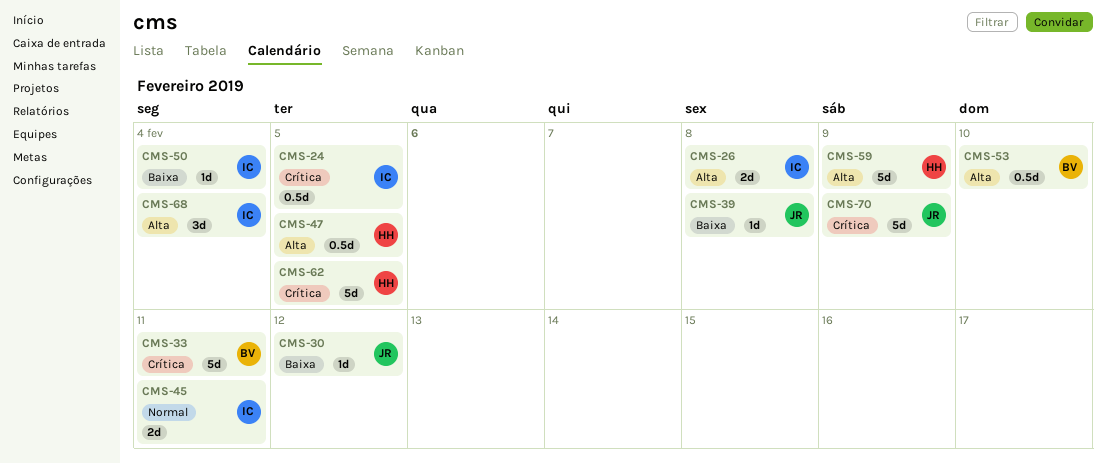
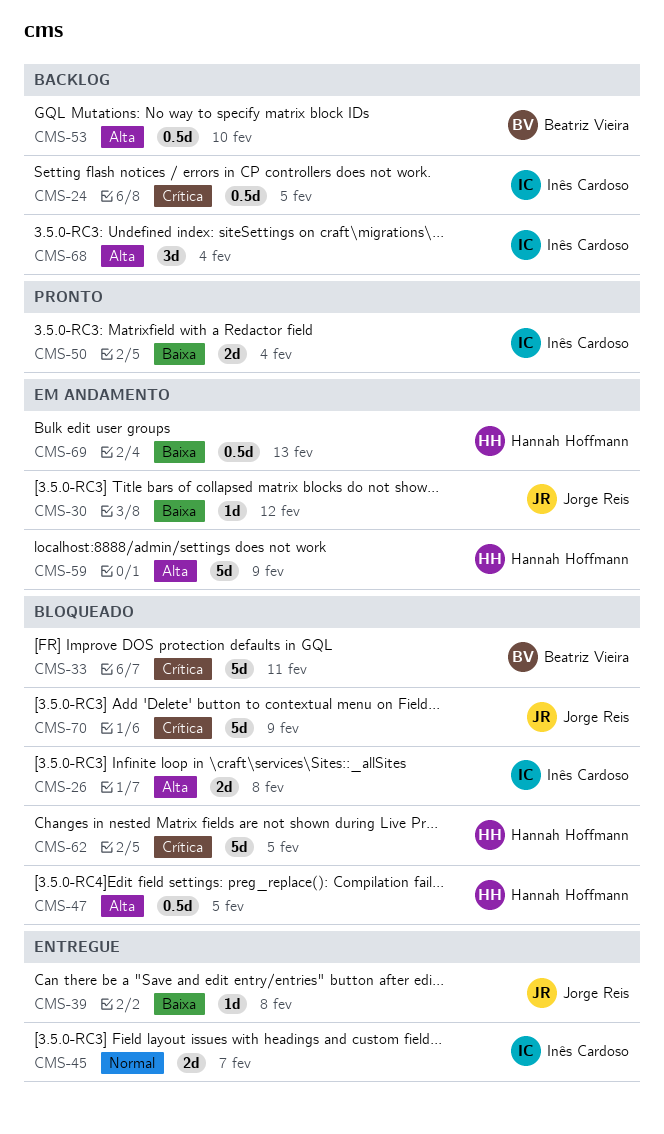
CMS-45, due: Feb 11 -> Feb 7
CMS-50, estimate: 1d -> 2d
CMS-69: none -> present

